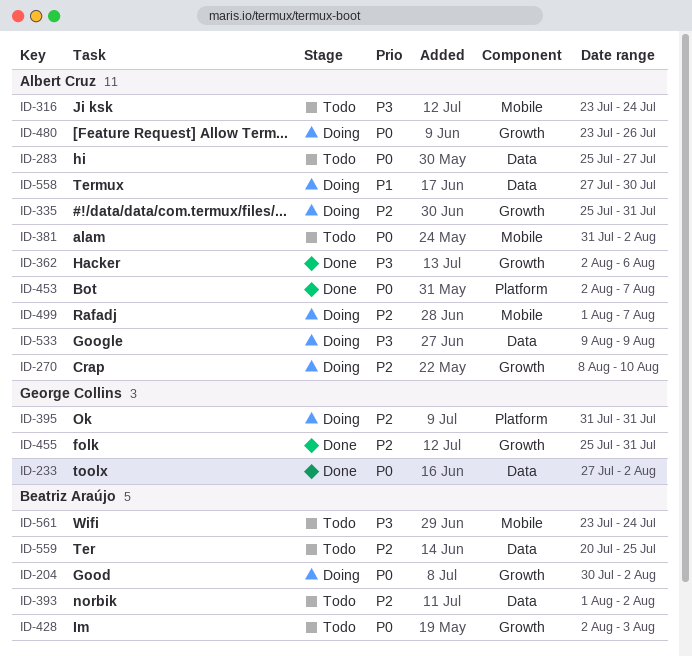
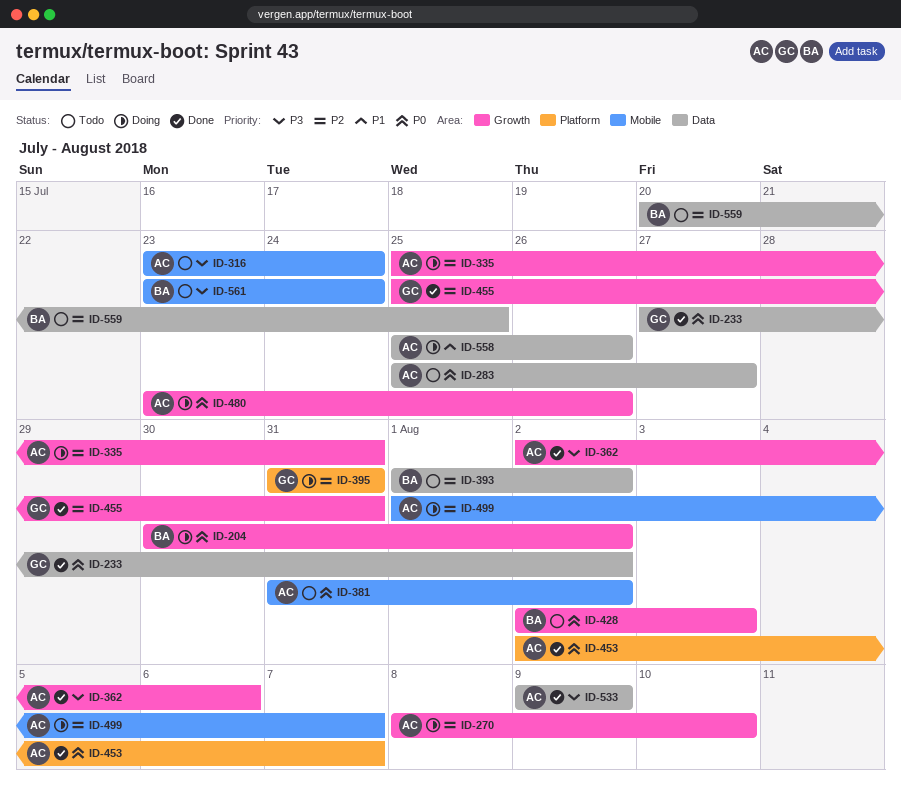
ID-533, status: Doing -> Done
ID-558, start: Jul 27 -> Jul 25
ID-558, due: Jul 30 -> Jul 26

